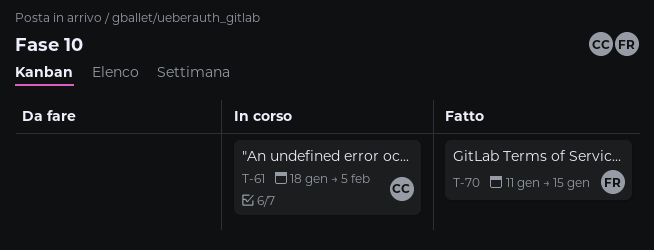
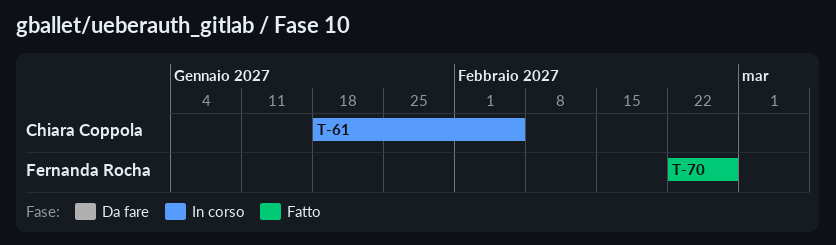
T-70, start: Jan 11 -> Feb 22
T-70, due: Jan 15 -> Feb 26

